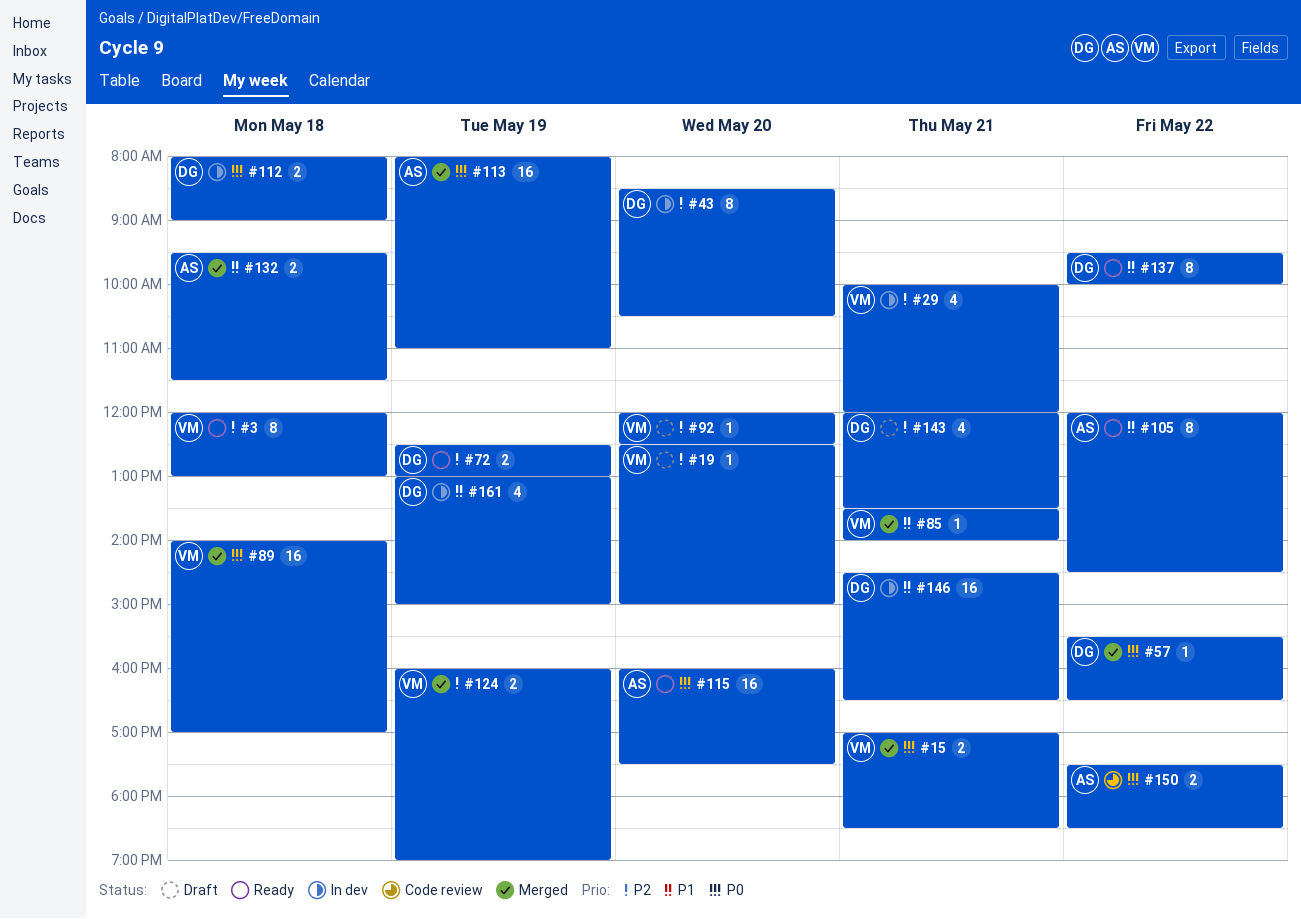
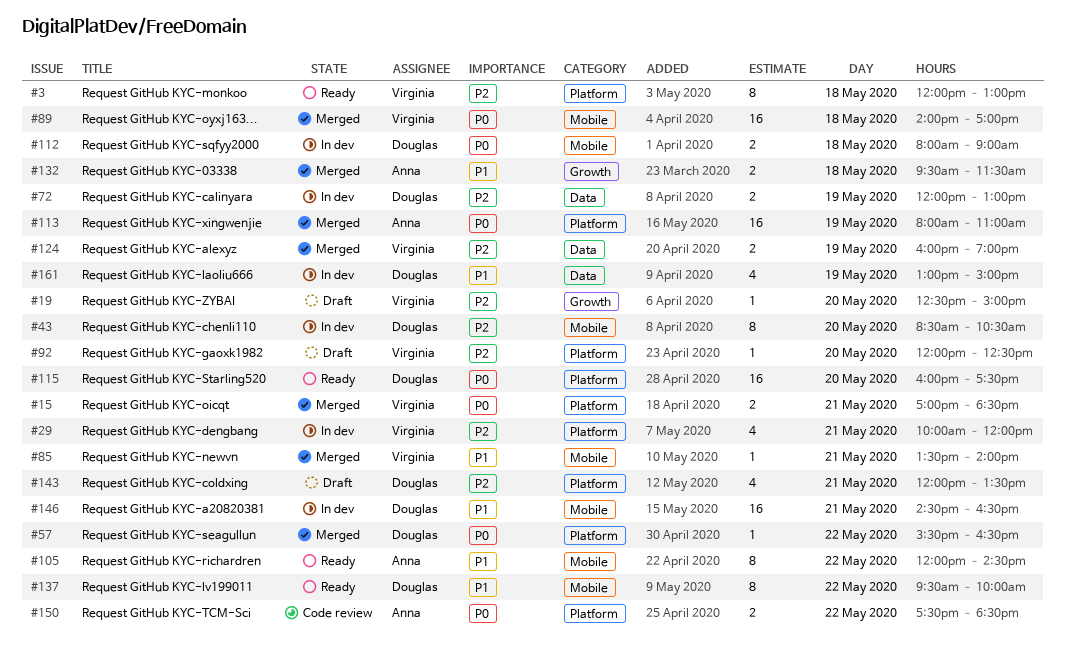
#72, status: Ready -> In dev
#72, begins: 12:30 -> 12:00
#115, owner: Anna -> Douglas

